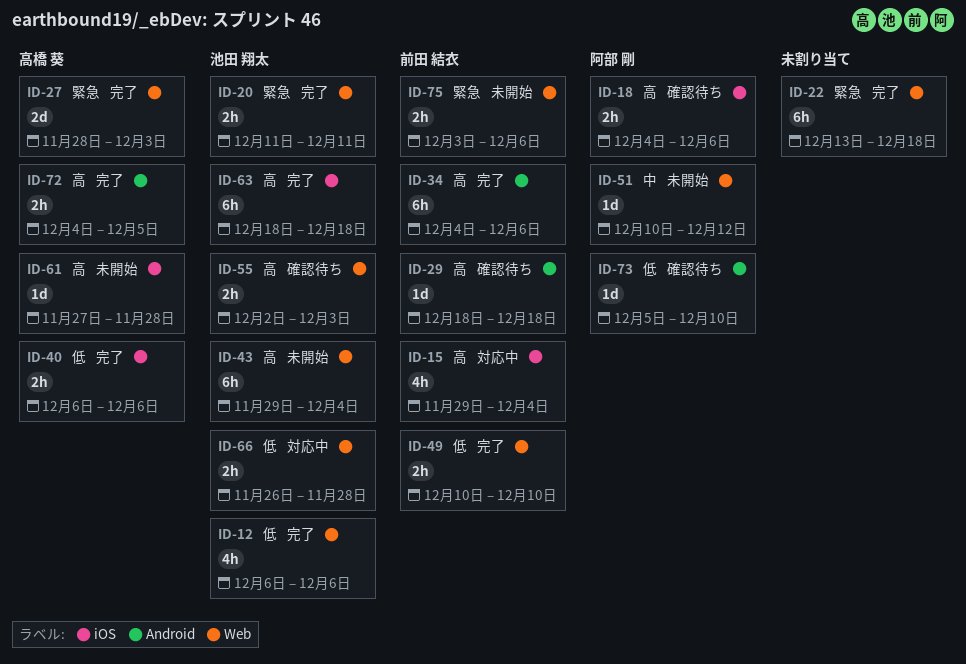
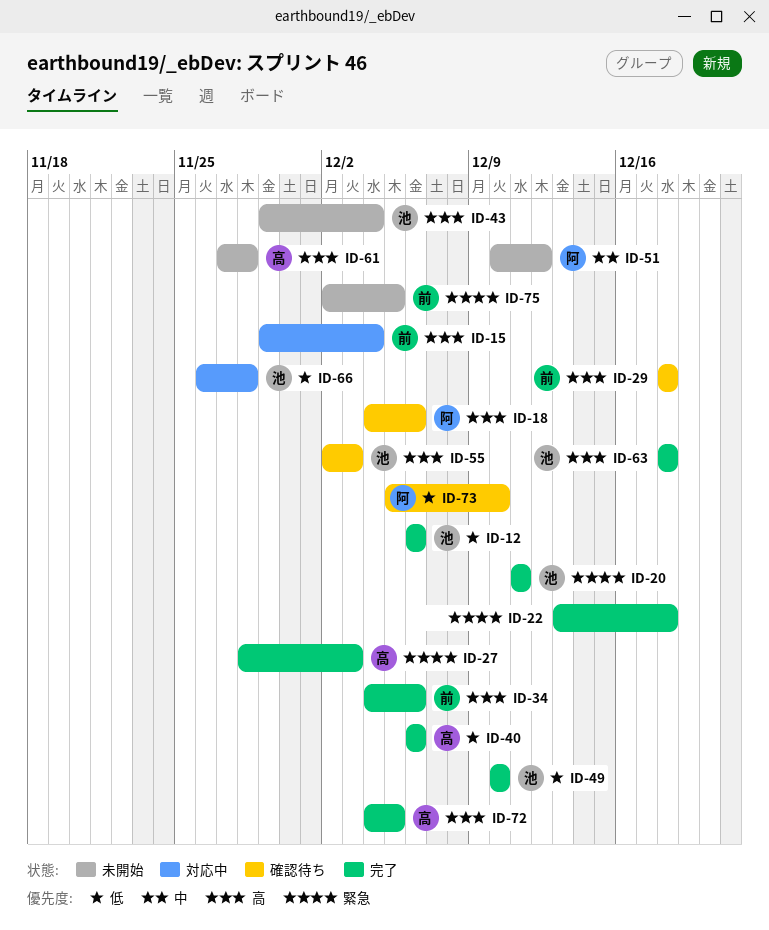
ID-49, owner: 前田 結衣 -> 池田 翔太
ID-75, start: Dec 3 -> Dec 2
ID-75, due: Dec 6 -> Dec 5

